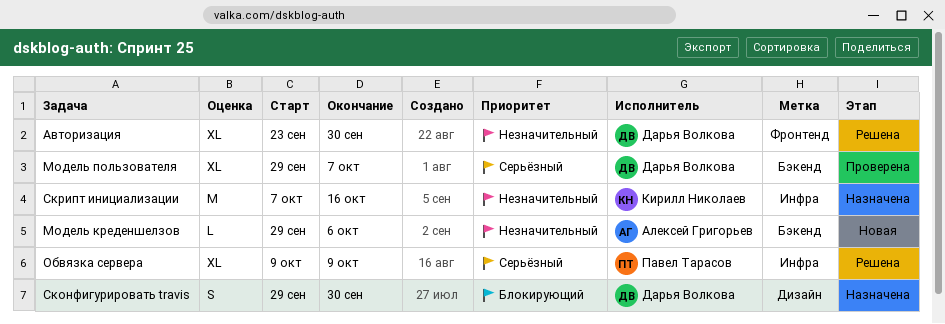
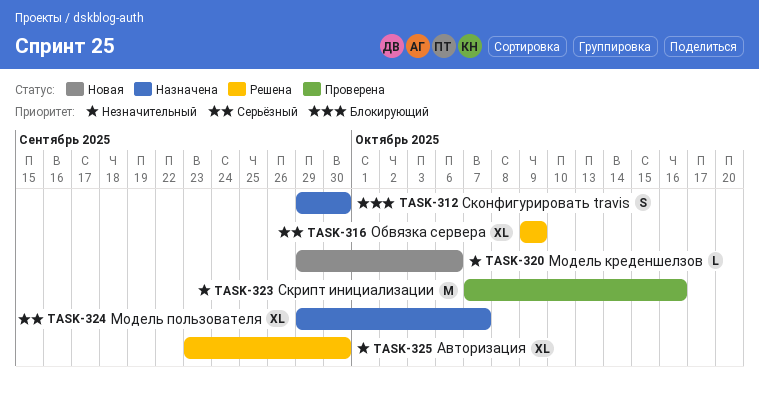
Модель пользователя, status: Проверена -> Назначена
Скрипт инициализации, status: Назначена -> Проверена

